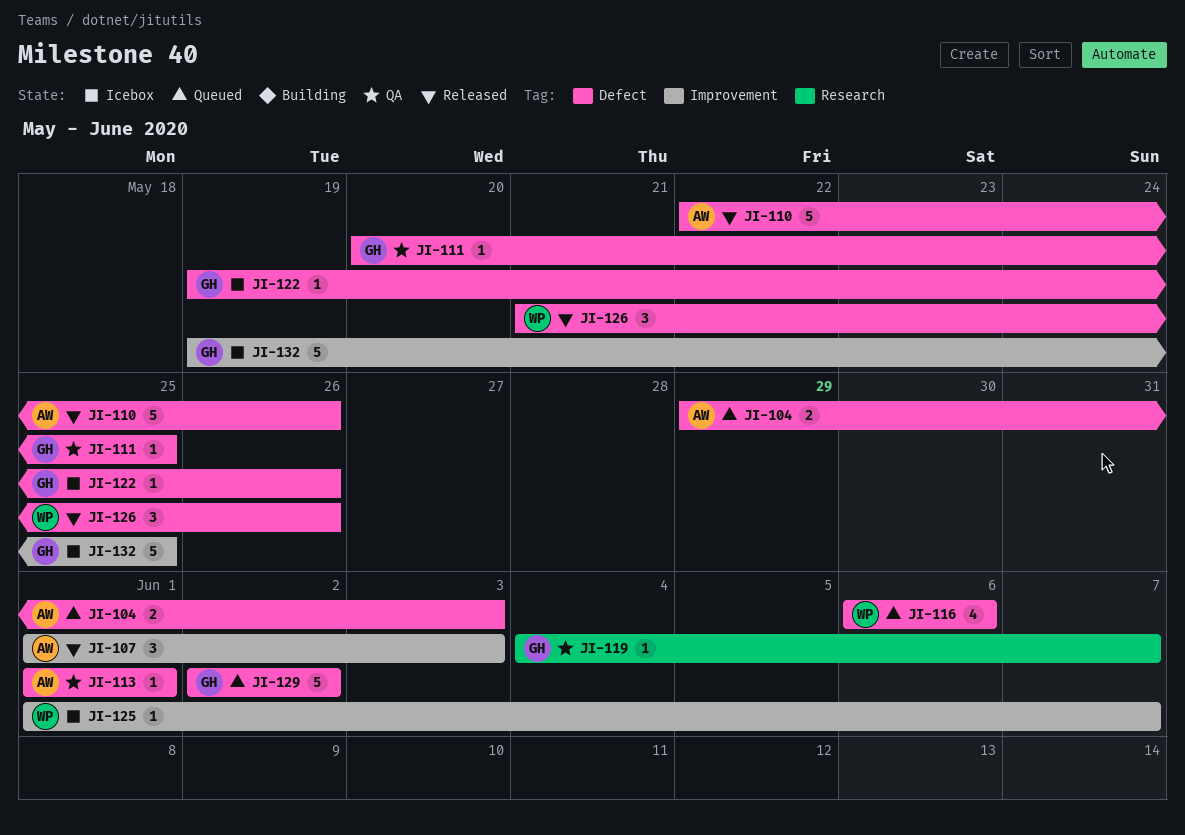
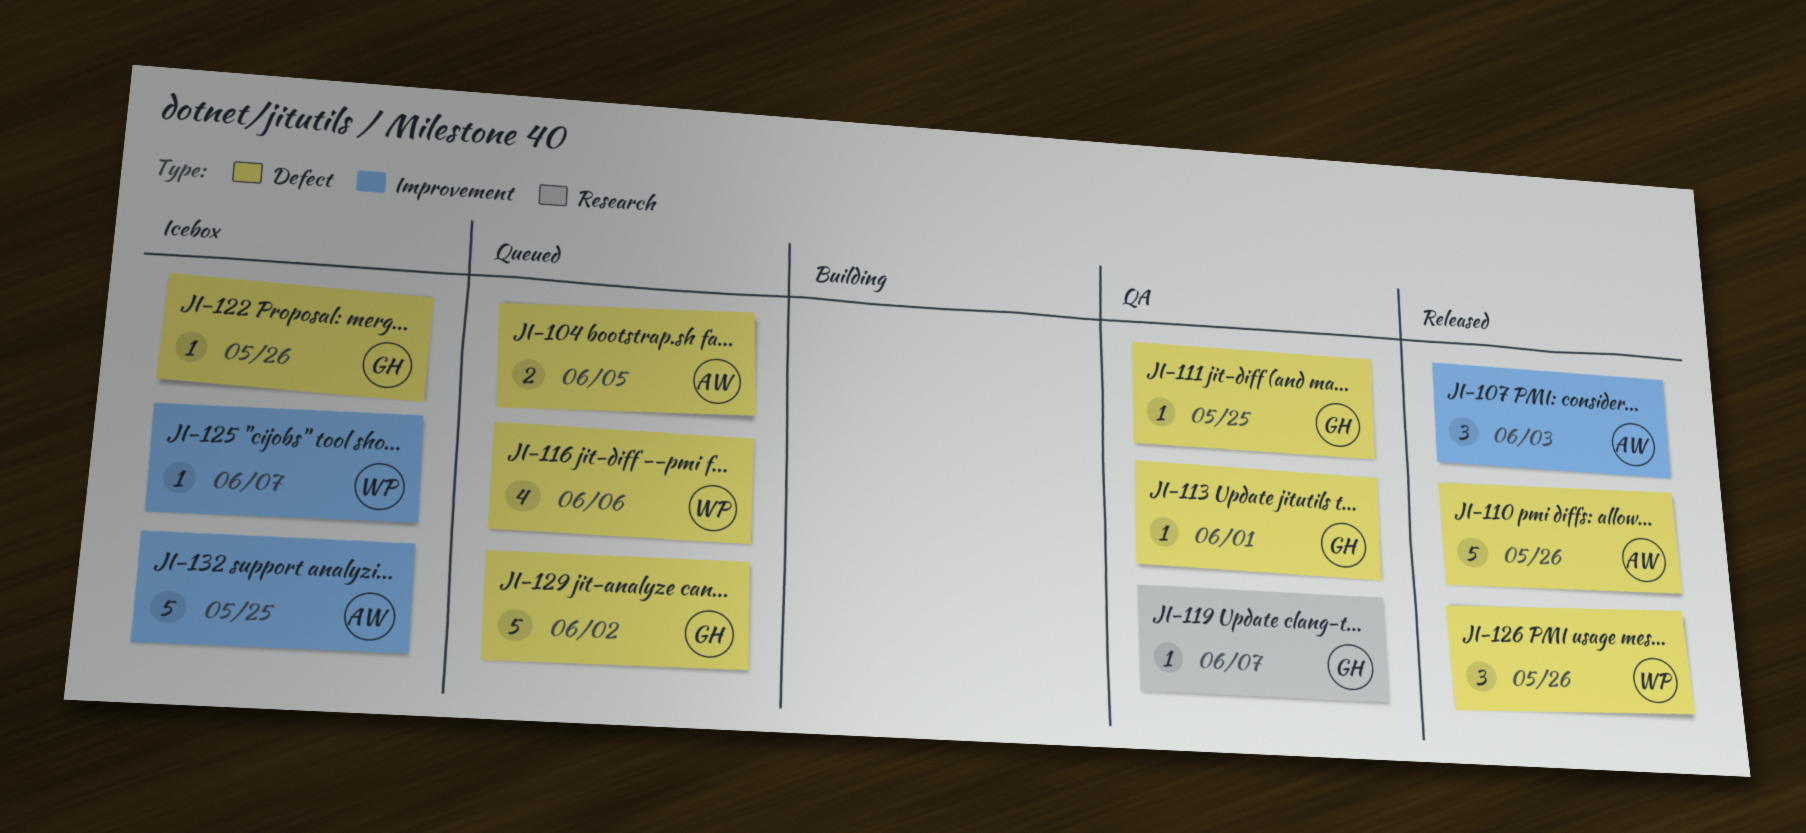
JI-104, due: Jun 3 -> Jun 5
JI-113, owner: AW -> GH
JI-132, owner: GH -> AW

